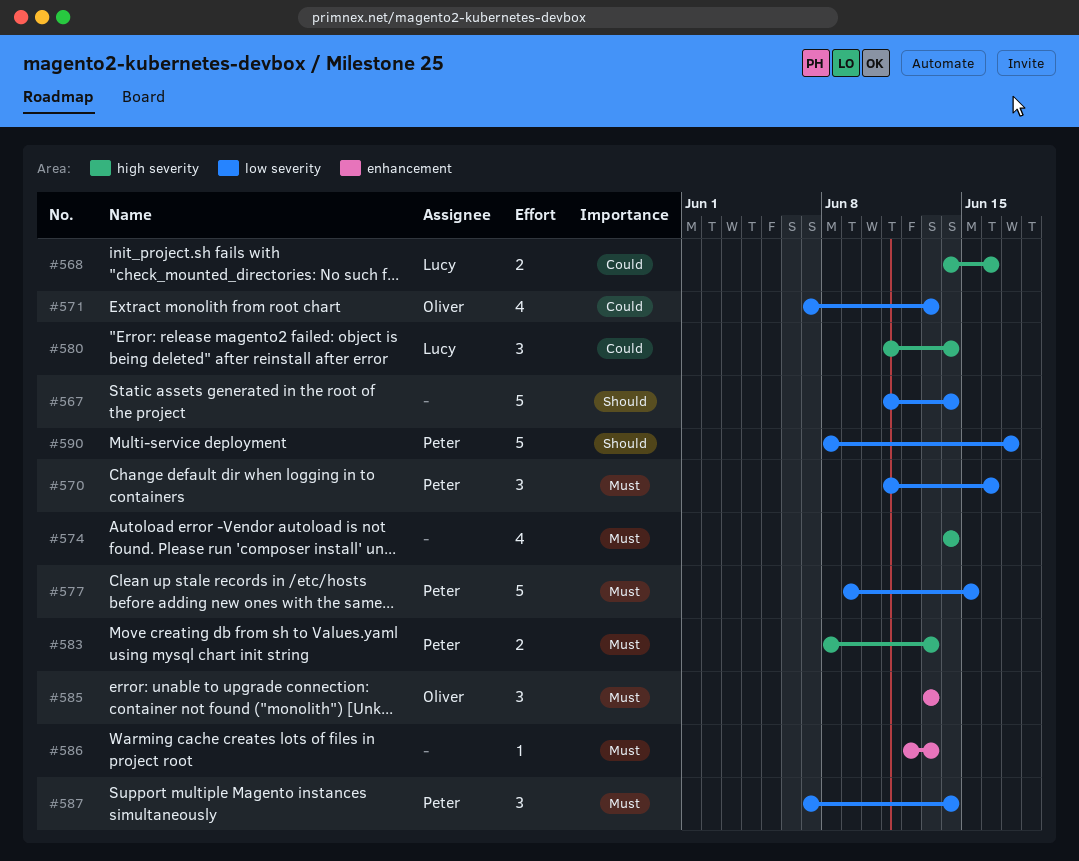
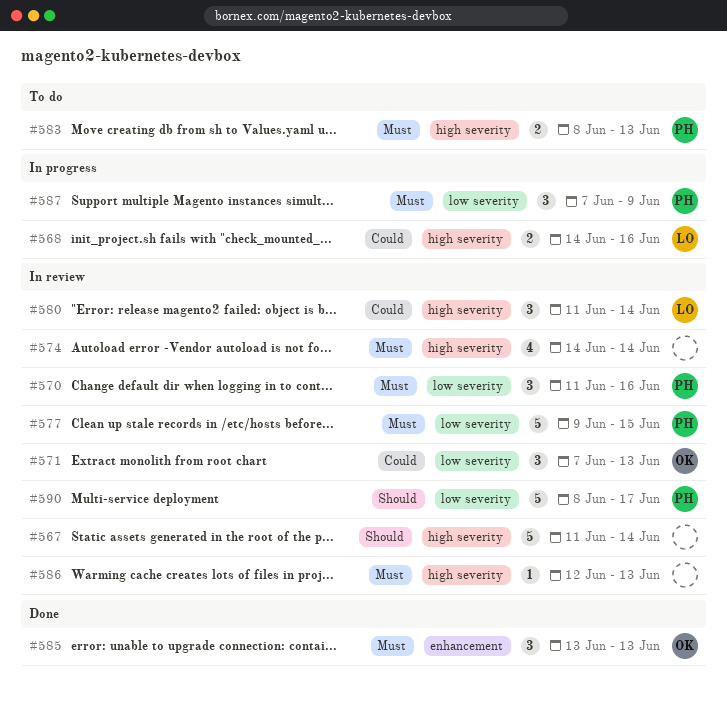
#567, label: low severity -> high severity
#571, estimate: 4 -> 3
#586, label: enhancement -> high severity
#587, due: Jun 14 -> Jun 9

